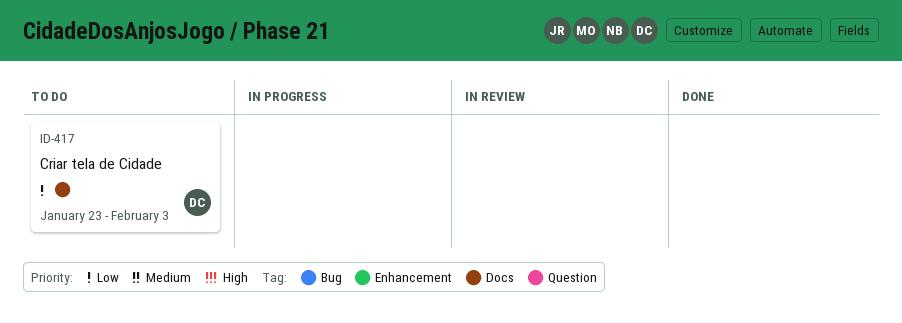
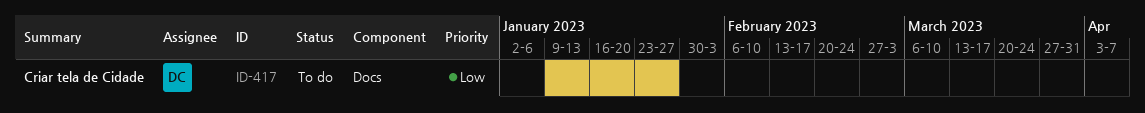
ID-417, start: Jan 23 -> Jan 9
ID-417, due: Feb 3 -> Jan 27

